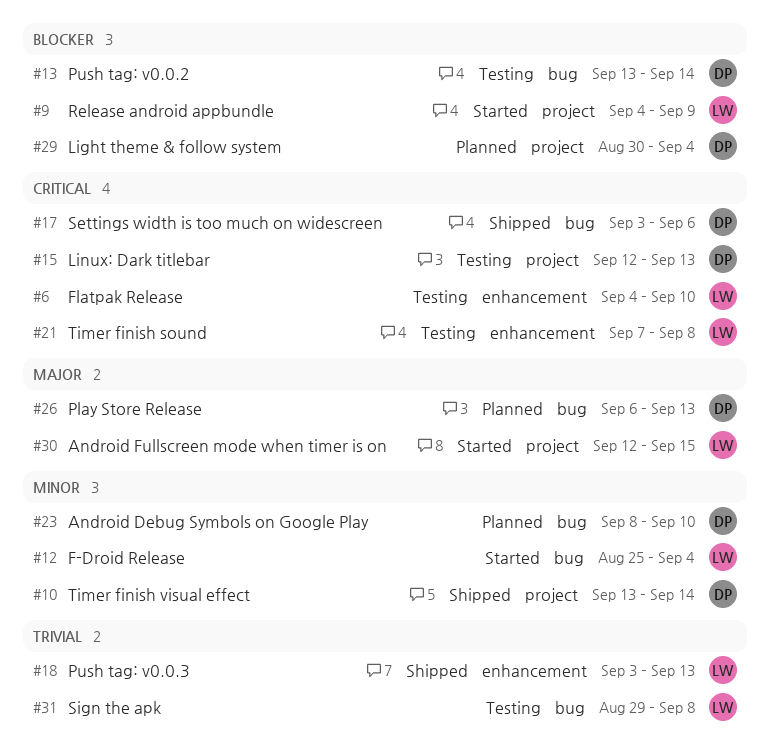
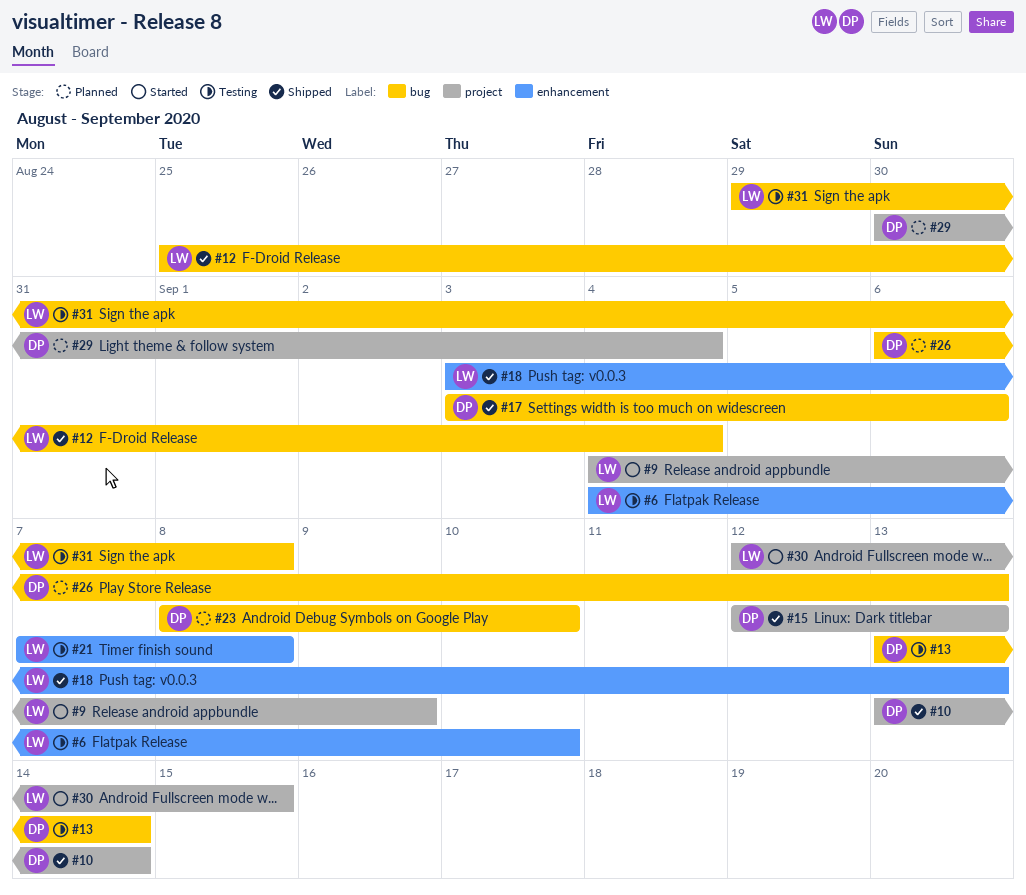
#12, status: Started -> Shipped
#15, status: Testing -> Shipped

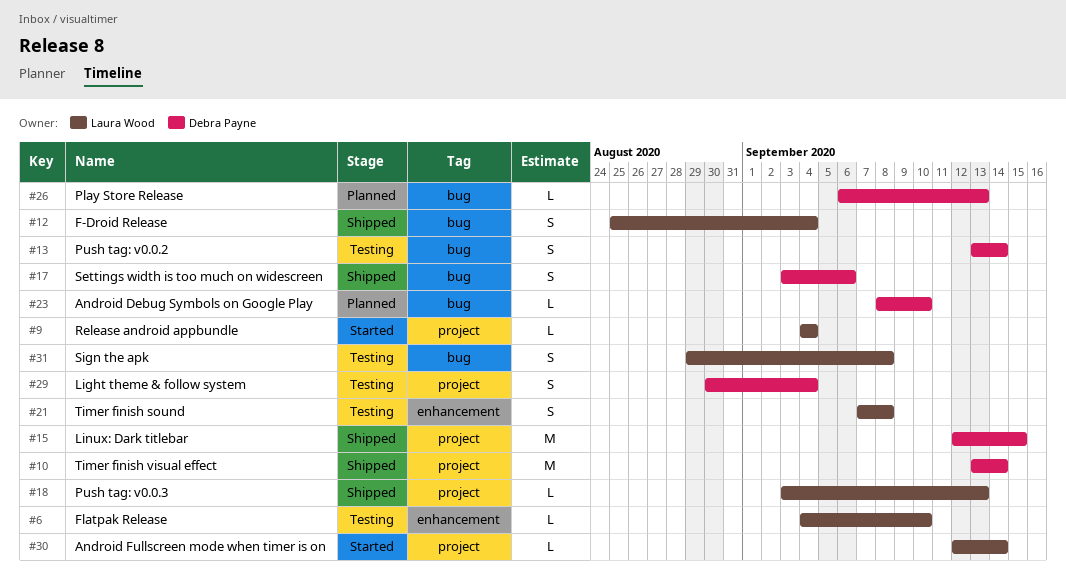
#9, due: Sep 9 -> Sep 4
#15, due: Sep 13 -> Sep 15
#18, label: enhancement -> project
#29, status: Planned -> Testing
#30, due: Sep 15 -> Sep 14

